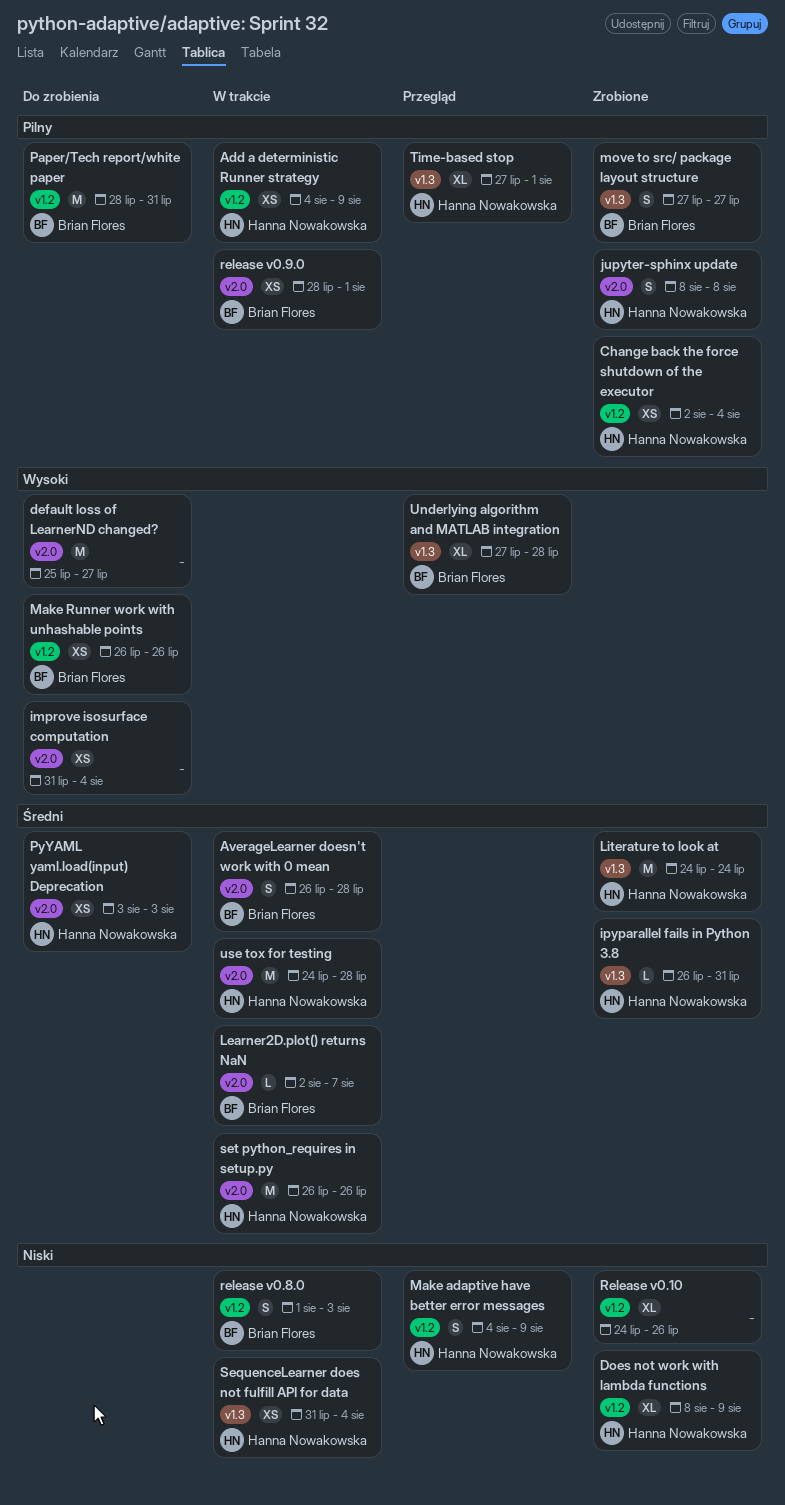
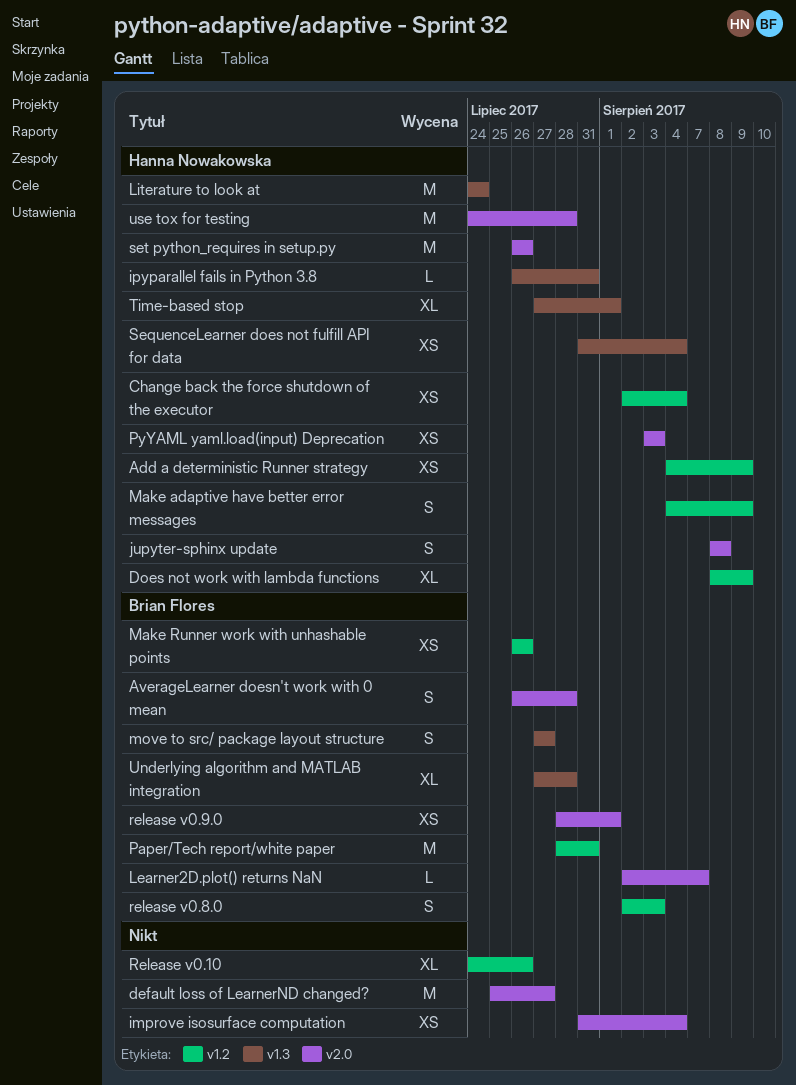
release v0.8.0, start: Aug 1 -> Aug 2

